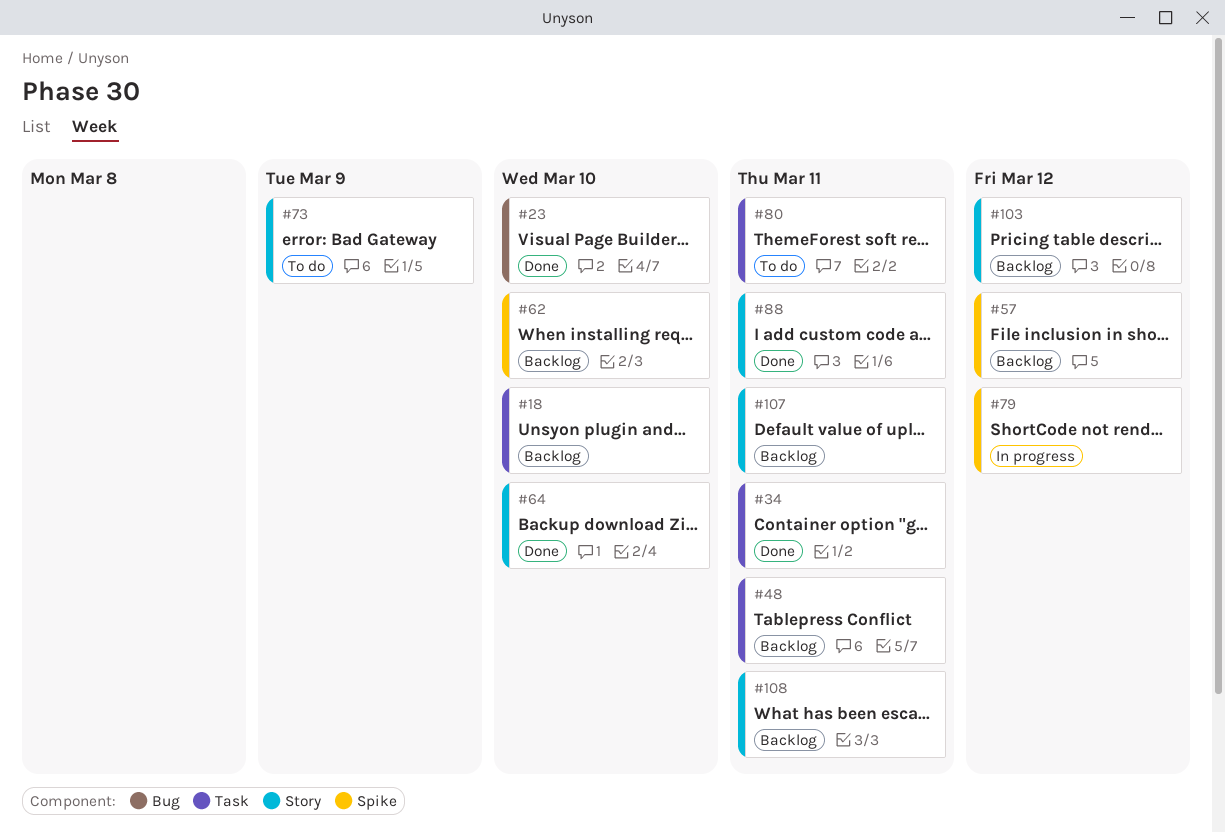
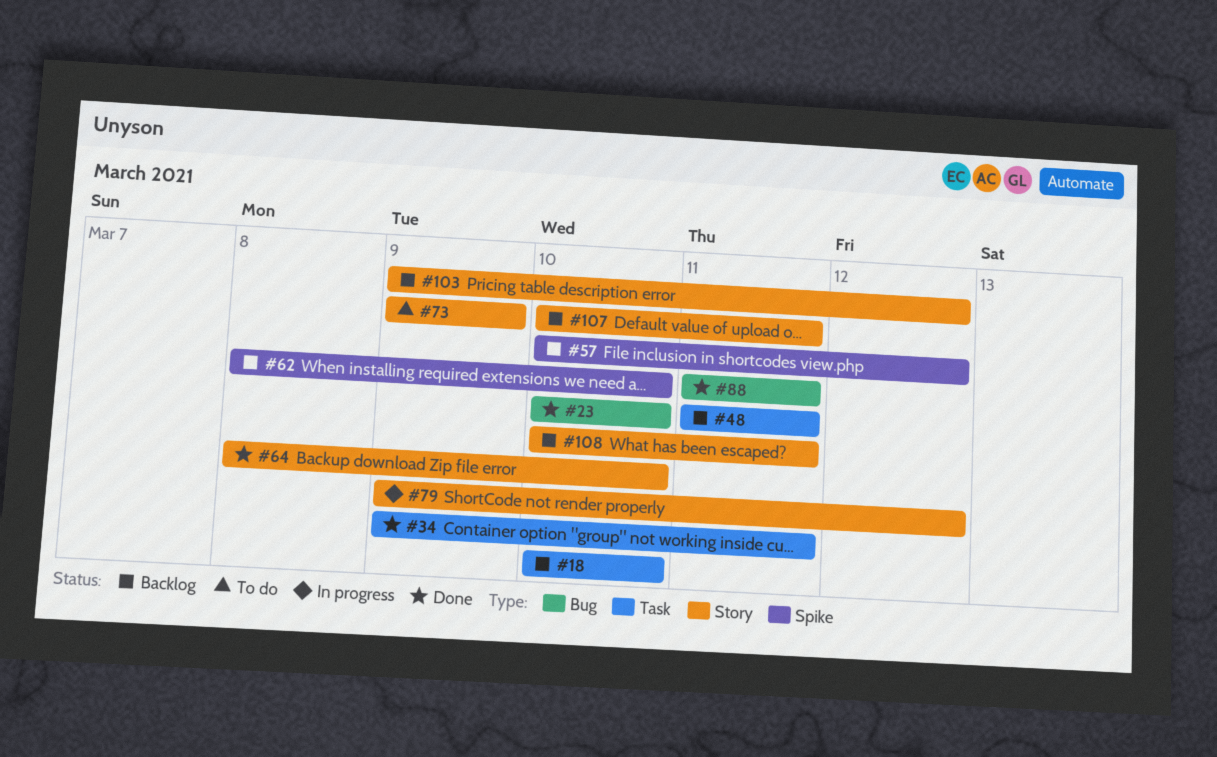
#79, label: Spike -> Story
#80: present -> none
#88, label: Story -> Bug

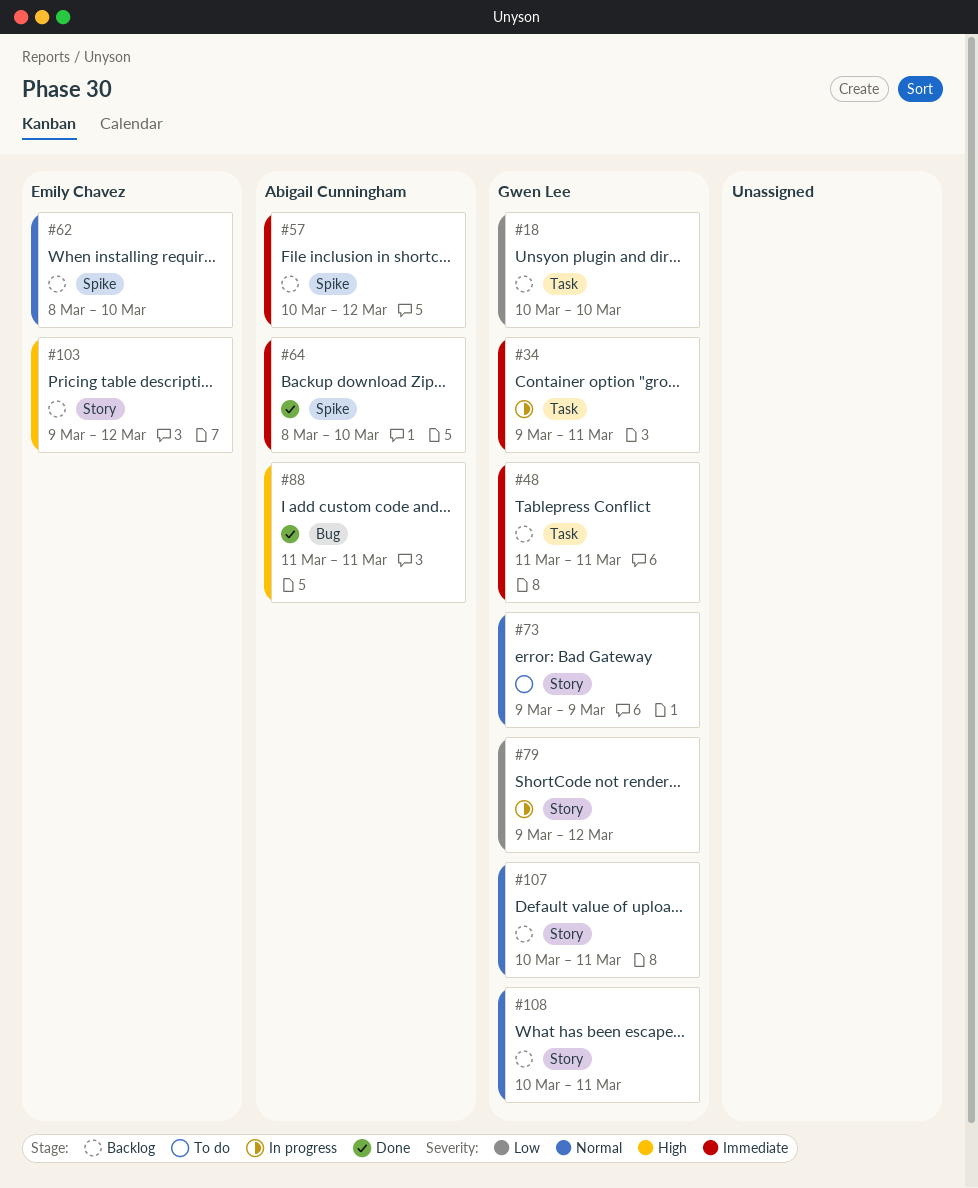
#23: present -> none
#34, status: Done -> In progress
#64, label: Story -> Spike

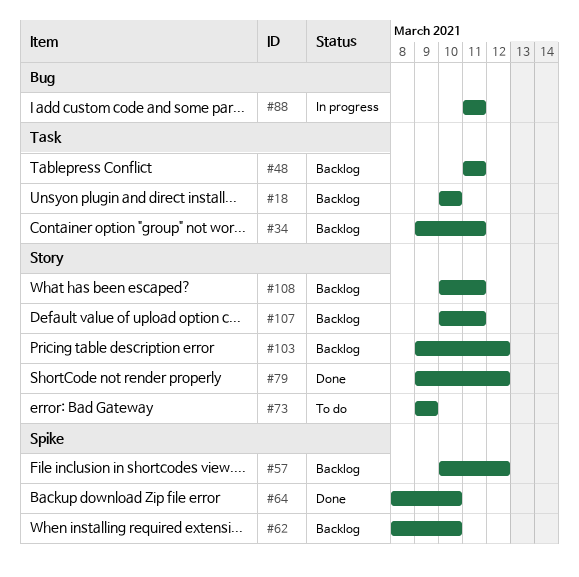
#34, status: In progress -> Backlog
#79, status: In progress -> Done
#88, status: Done -> In progress

